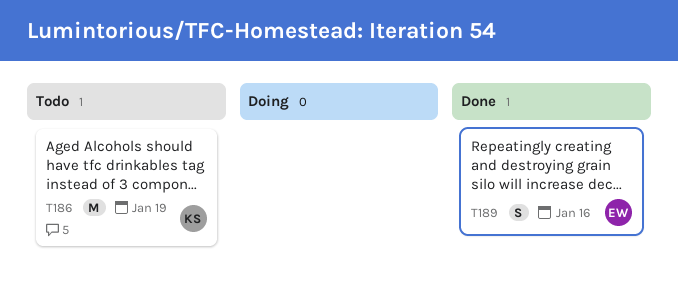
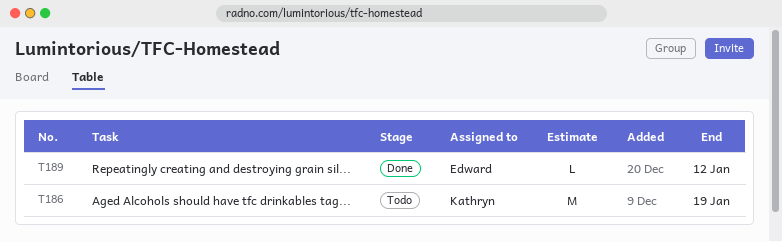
T189, estimate: S -> L
T189, due: Jan 16 -> Jan 12

